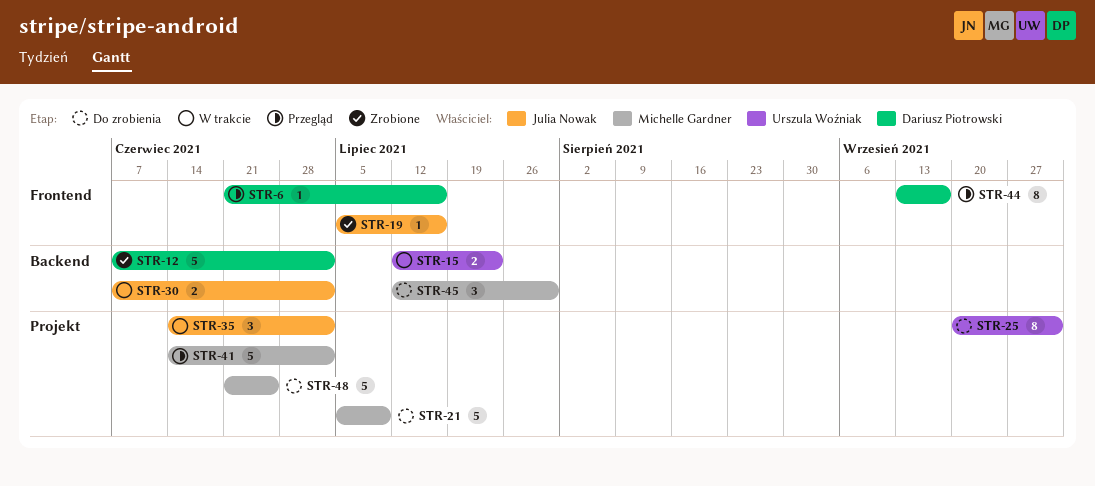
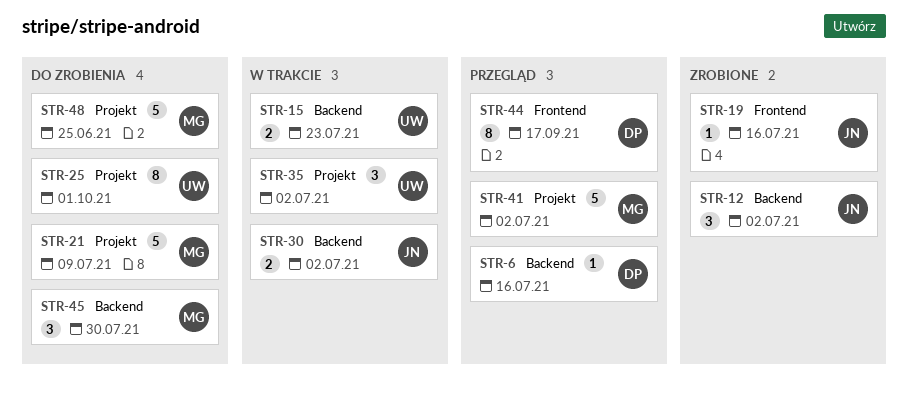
STR-6, label: Frontend -> Backend
STR-12, owner: Dariusz Piotrowski -> Julia Nowak
STR-12, estimate: 5 -> 3
STR-35, owner: Julia Nowak -> Urszula Woźniak

